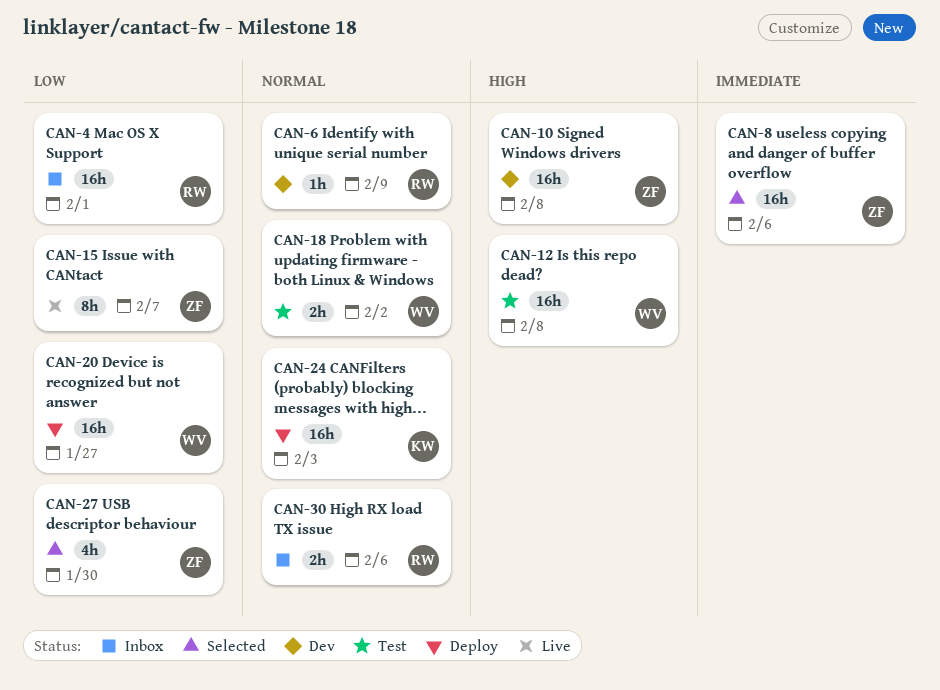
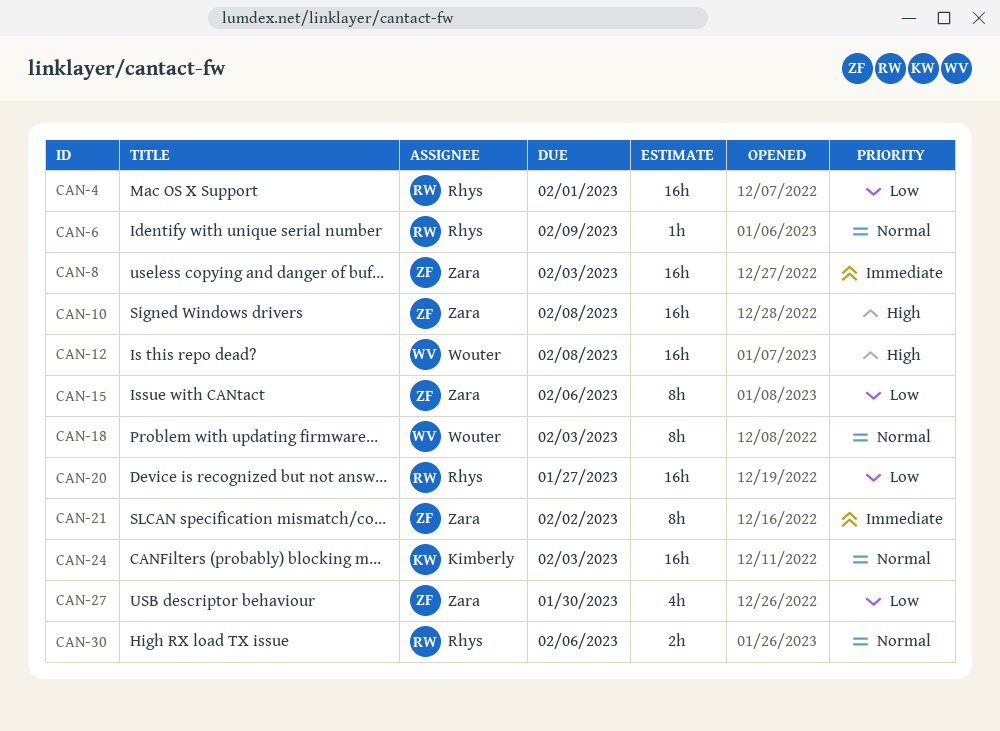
CAN-8, due: Feb 6 -> Feb 3
CAN-15, due: Feb 7 -> Feb 6
CAN-18, estimate: 2h -> 8h
CAN-18, due: Feb 2 -> Feb 3
CAN-20, owner: Wouter -> Rhys
CAN-21: none -> present

